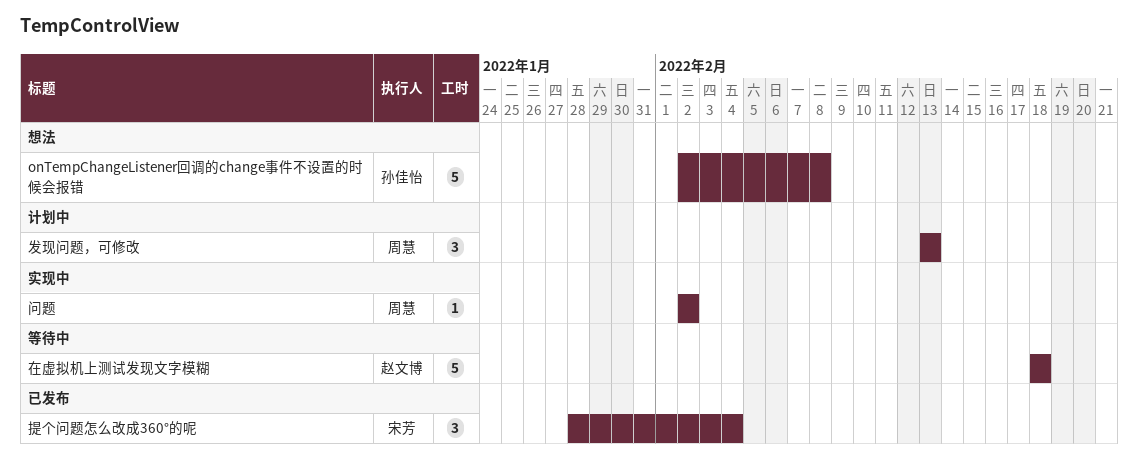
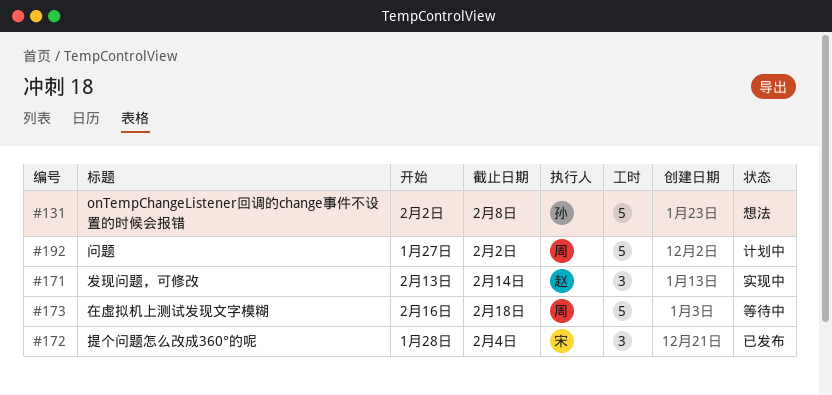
发现问题，可修改, status: 计划中 -> 实现中
发现问题，可修改, owner: 周慧 -> 赵文博
发现问题，可修改, due: Feb 13 -> Feb 14
在虚拟机上测试发现文字模糊, owner: 赵文博 -> 周慧
在虚拟机上测试发现文字模糊, start: Feb 18 -> Feb 16
问题, status: 实现中 -> 计划中
问题, estimate: 1 -> 5
问题, start: Feb 2 -> Jan 27

